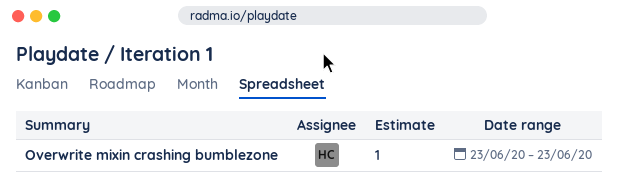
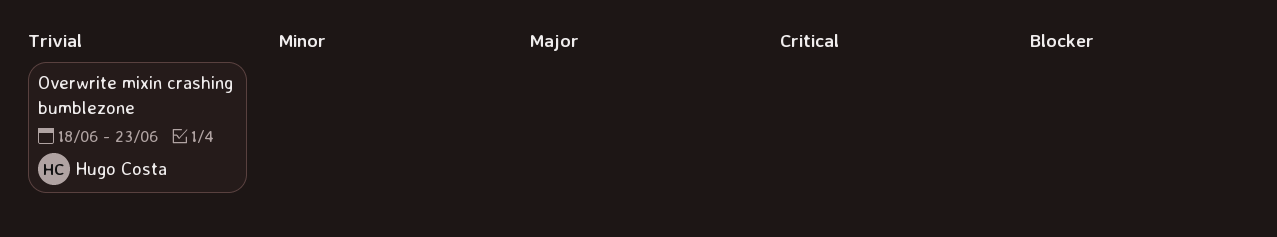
Overwrite mixin crashing bumblezone, start: Jun 23 -> Jun 18

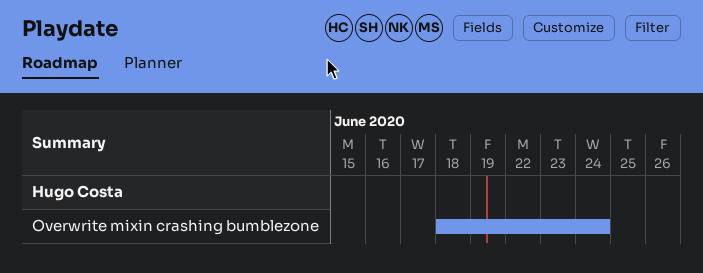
Overwrite mixin crashing bumblezone, due: Jun 23 -> Jun 24

